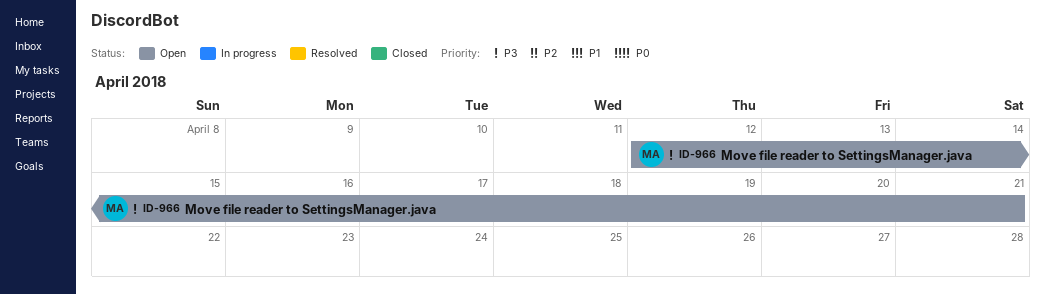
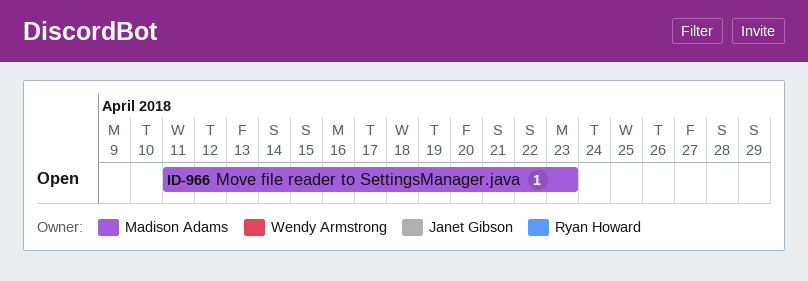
ID-966, start: Apr 12 -> Apr 11
ID-966, due: Apr 21 -> Apr 23

